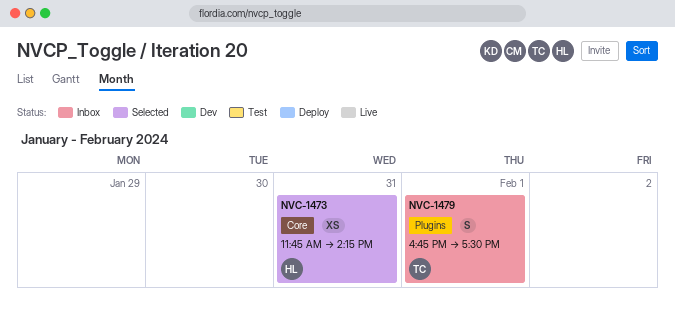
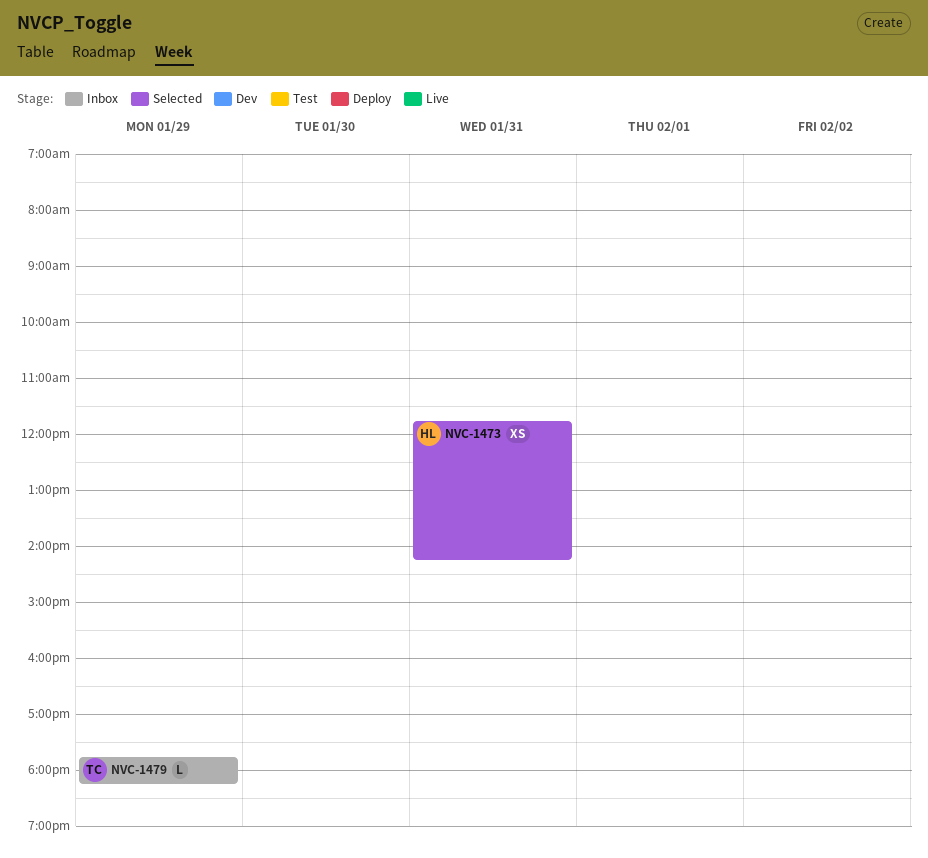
NVC-1479, estimate: S -> L
NVC-1479, day: Feb 1 -> Jan 29
NVC-1479, begins: 16:45 -> 17:45
NVC-1479, ends: 17:30 -> 18:15

